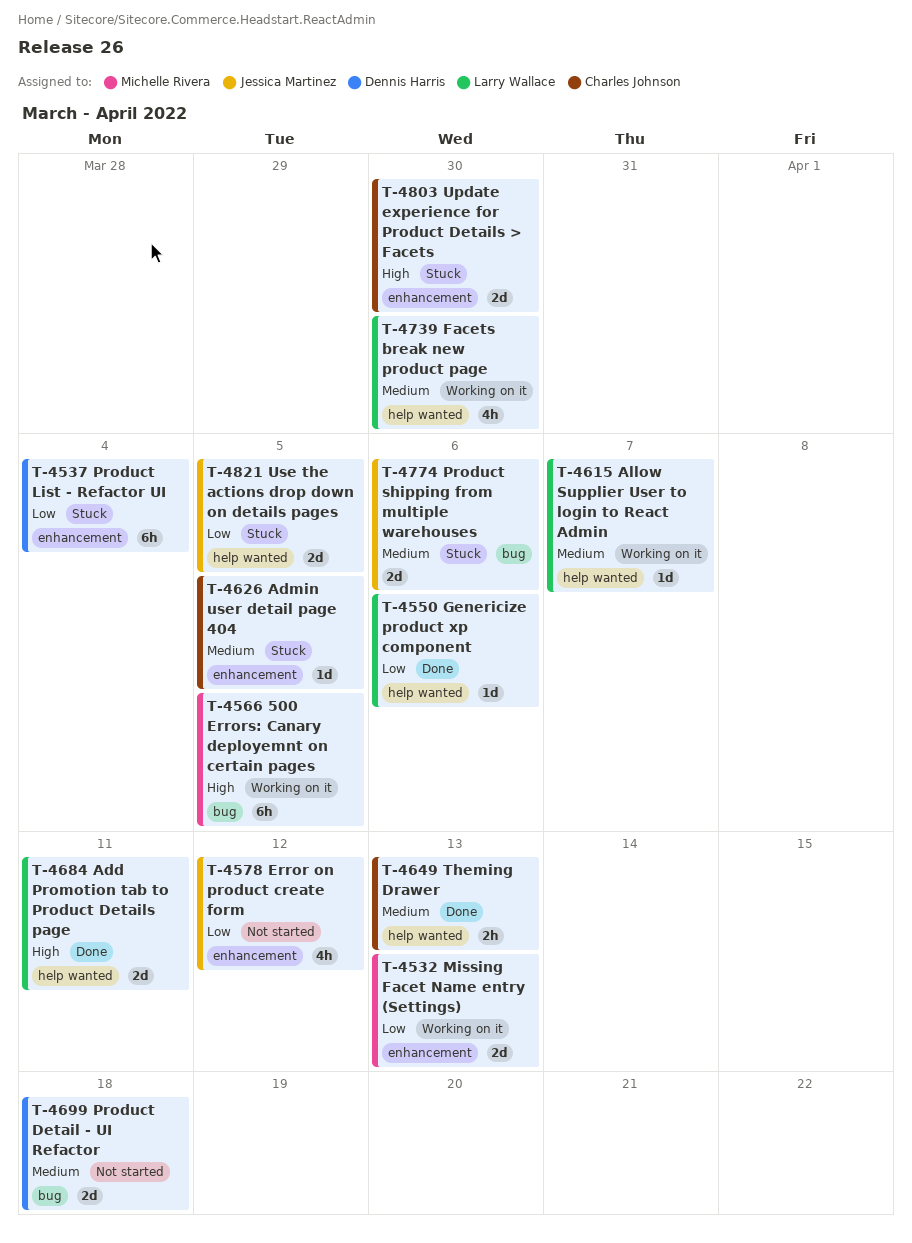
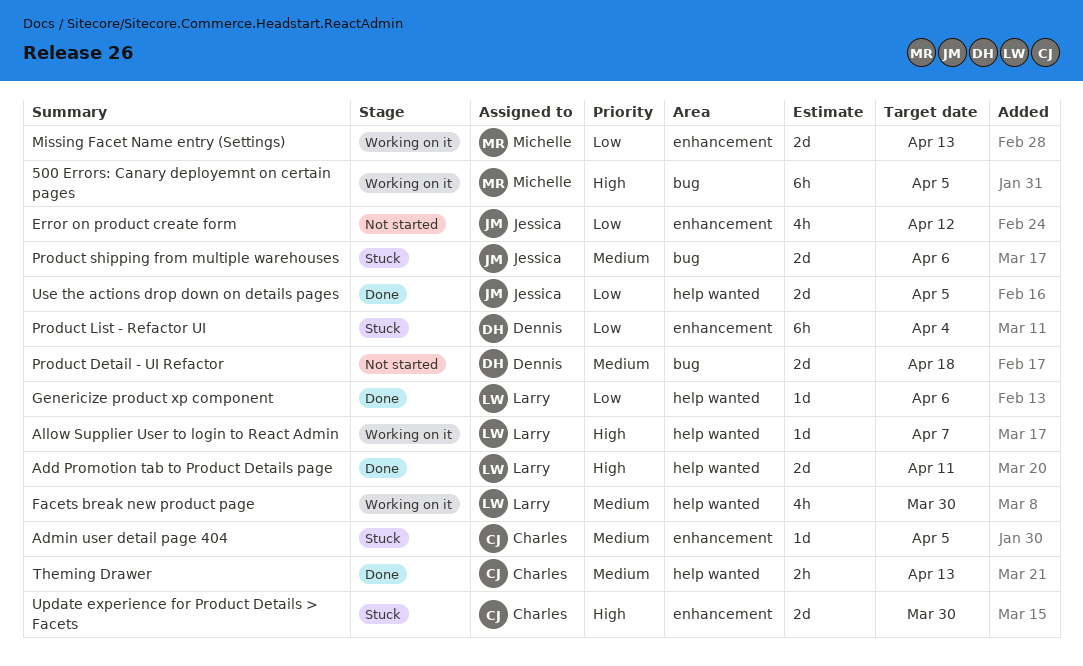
Allow Supplier User to login to React Admin, priority: Medium -> High
Use the actions drop down on details pages, status: Stuck -> Done

